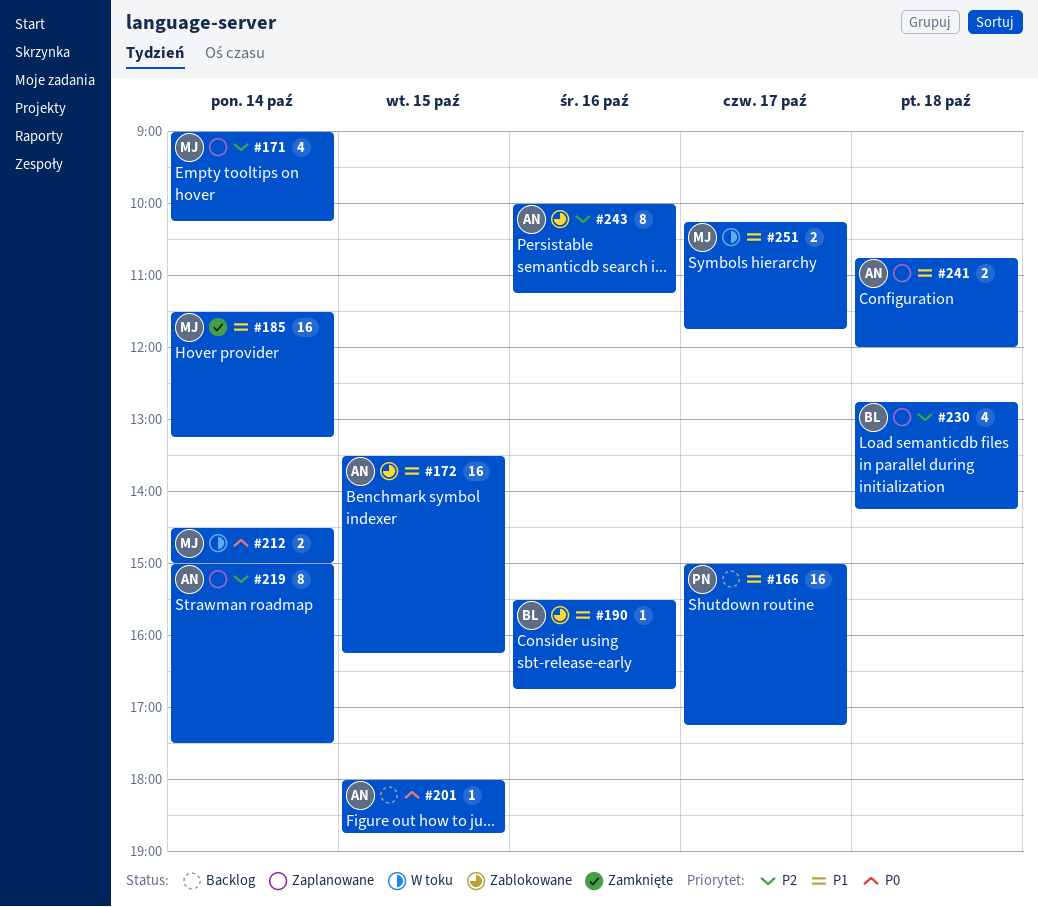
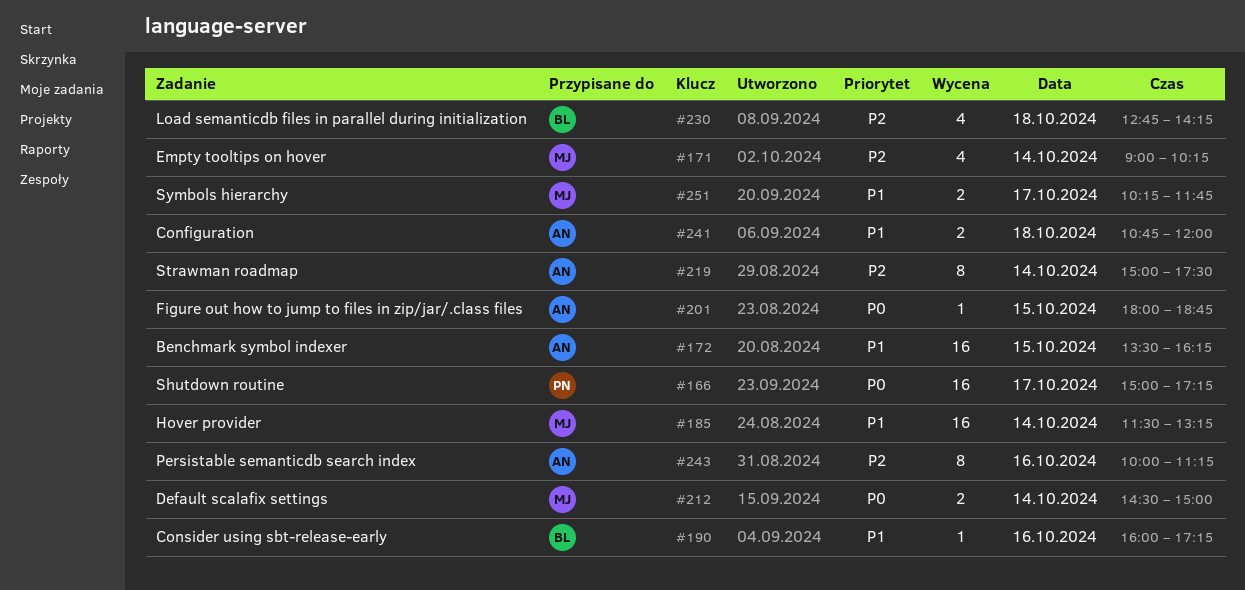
#166, priority: P1 -> P0
#190, begins: 15:30 -> 16:00
#190, ends: 16:45 -> 17:15

